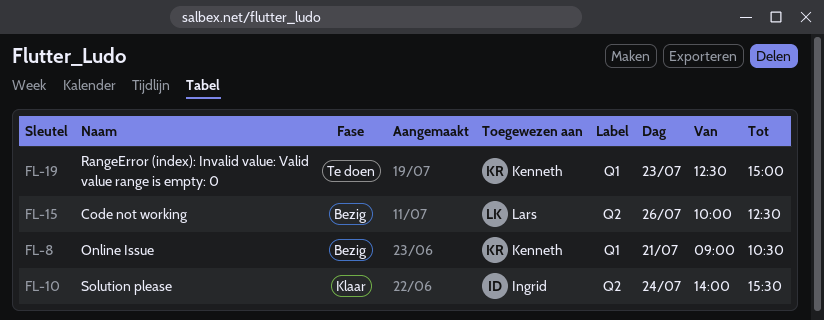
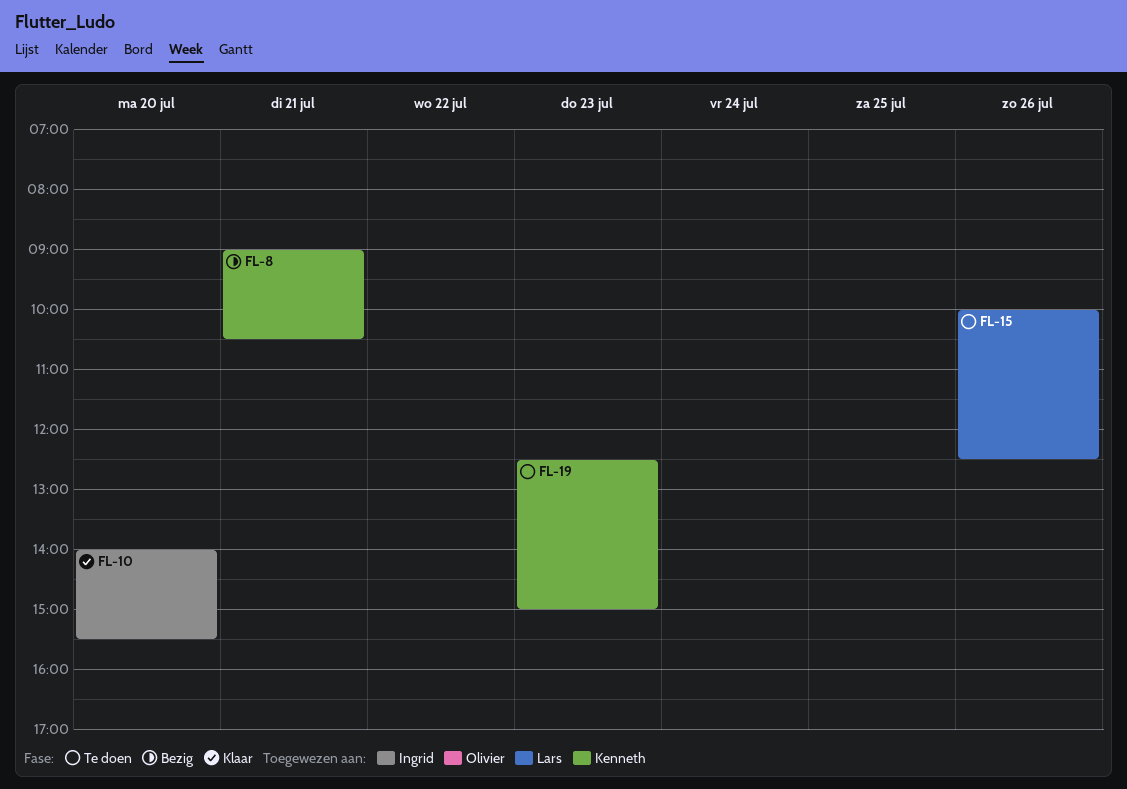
FL-10, day: Jul 24 -> Jul 20
FL-15, status: Bezig -> Te doen

